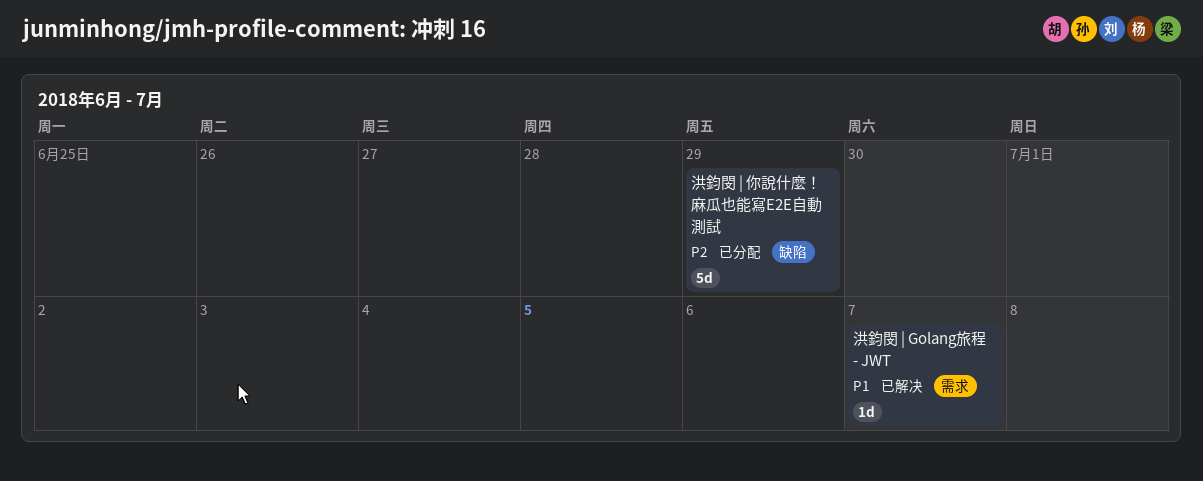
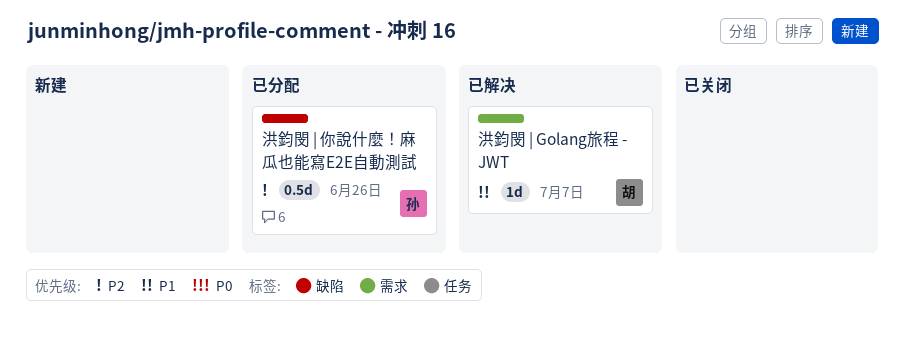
洪鈞閔 | 你說什麼！麻瓜也能寫E2E自動測試, estimate: 5d -> 0.5d
洪鈞閔 | 你說什麼！麻瓜也能寫E2E自動測試, due: Jun 29 -> Jun 26

